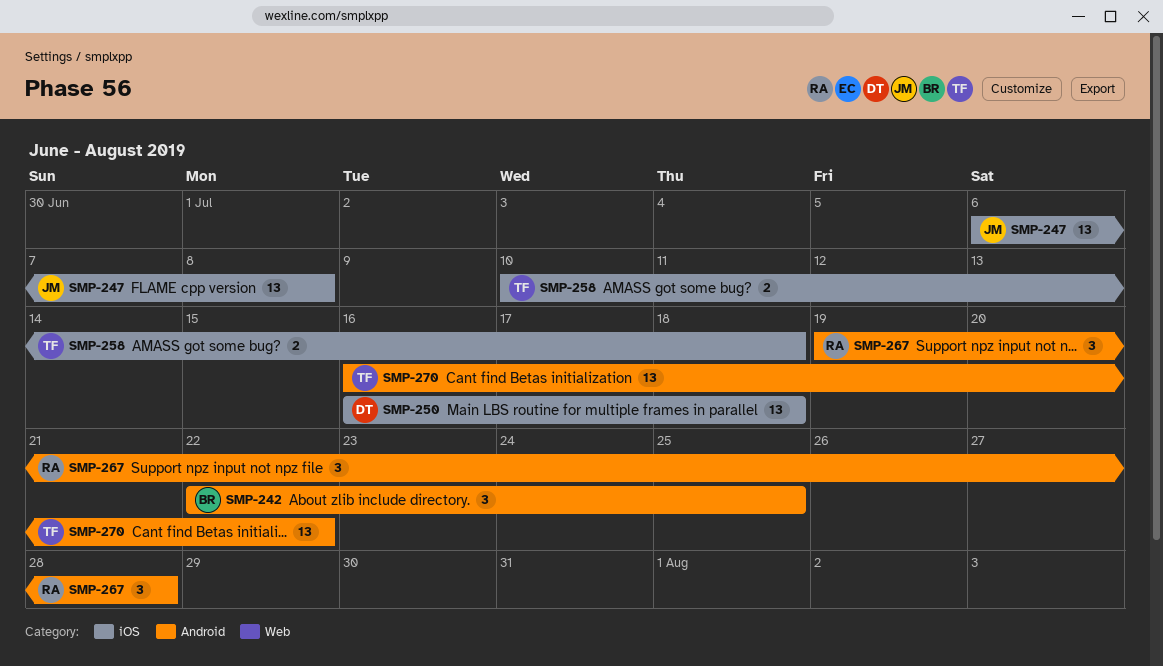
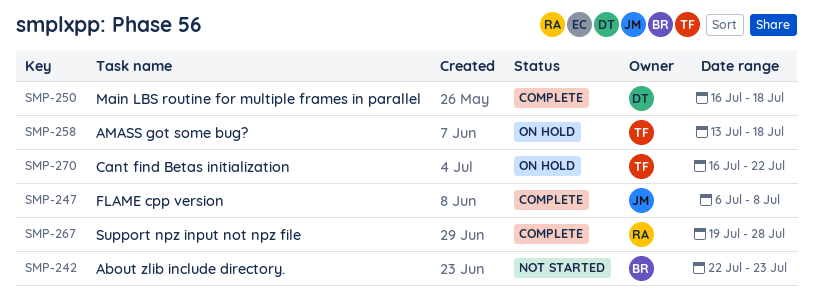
SMP-242, due: Jul 25 -> Jul 23
SMP-258, start: Jul 10 -> Jul 13

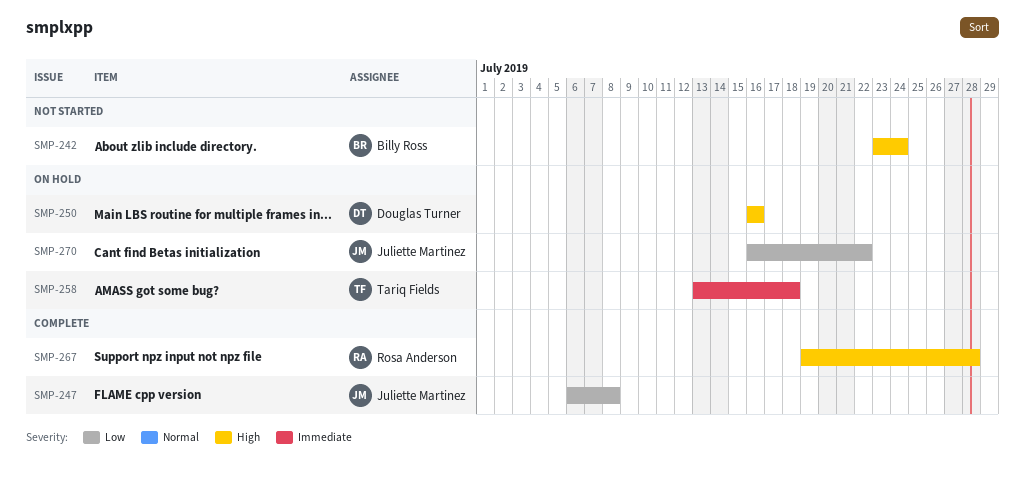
SMP-242, start: Jul 22 -> Jul 23
SMP-242, due: Jul 23 -> Jul 24
SMP-250, status: Complete -> On hold
SMP-250, due: Jul 18 -> Jul 16
SMP-270, owner: Tariq Fields -> Juliette Martinez

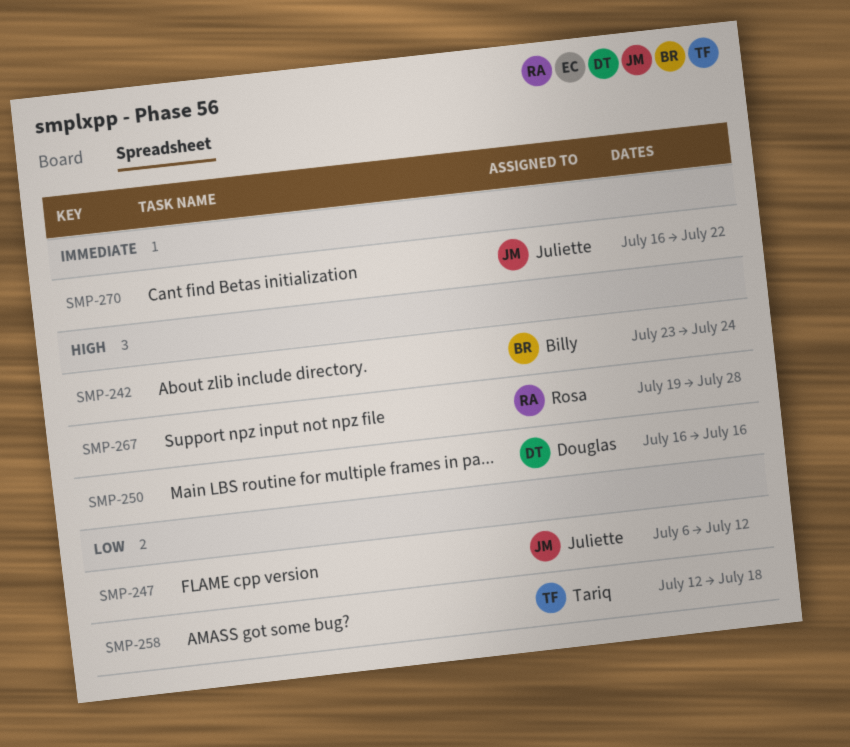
SMP-247, due: Jul 8 -> Jul 12
SMP-258, priority: Immediate -> Low
SMP-258, start: Jul 13 -> Jul 12
SMP-270, priority: Low -> Immediate

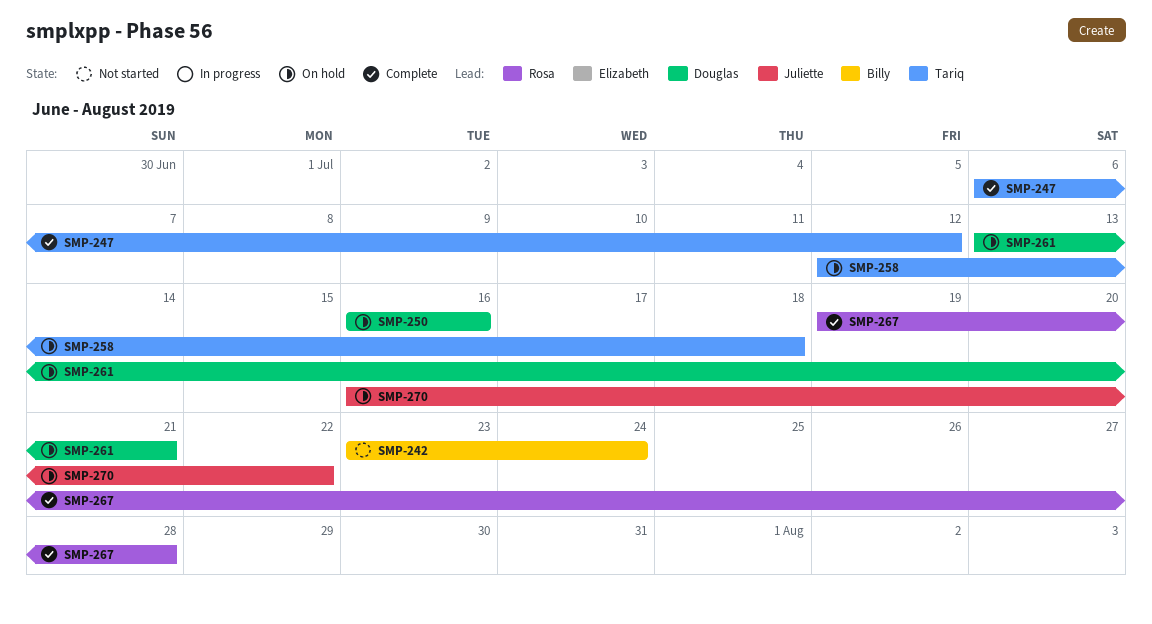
SMP-247, owner: Juliette -> Tariq
SMP-261: none -> present

